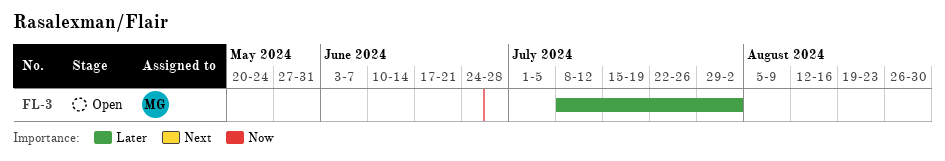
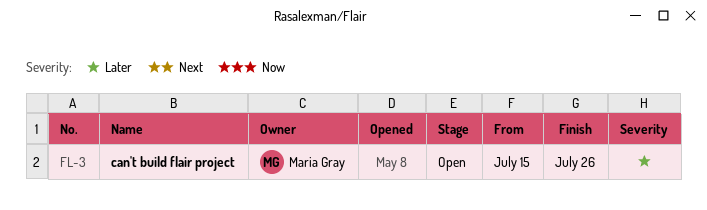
FL-3, start: Jul 8 -> Jul 15
FL-3, due: Aug 2 -> Jul 26

